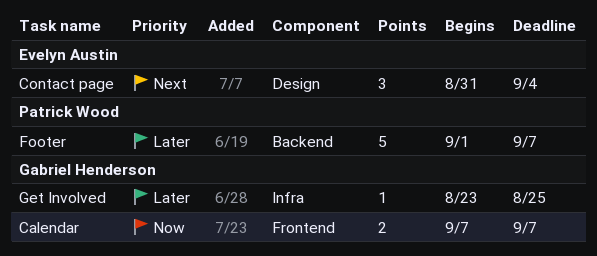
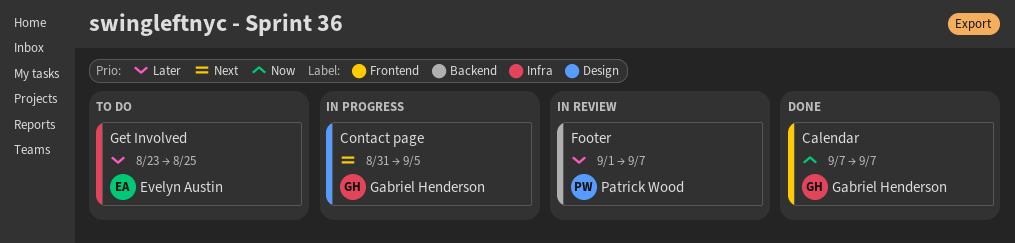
Contact page, owner: Evelyn Austin -> Gabriel Henderson
Contact page, due: Sep 4 -> Sep 5
Get Involved, owner: Gabriel Henderson -> Evelyn Austin

